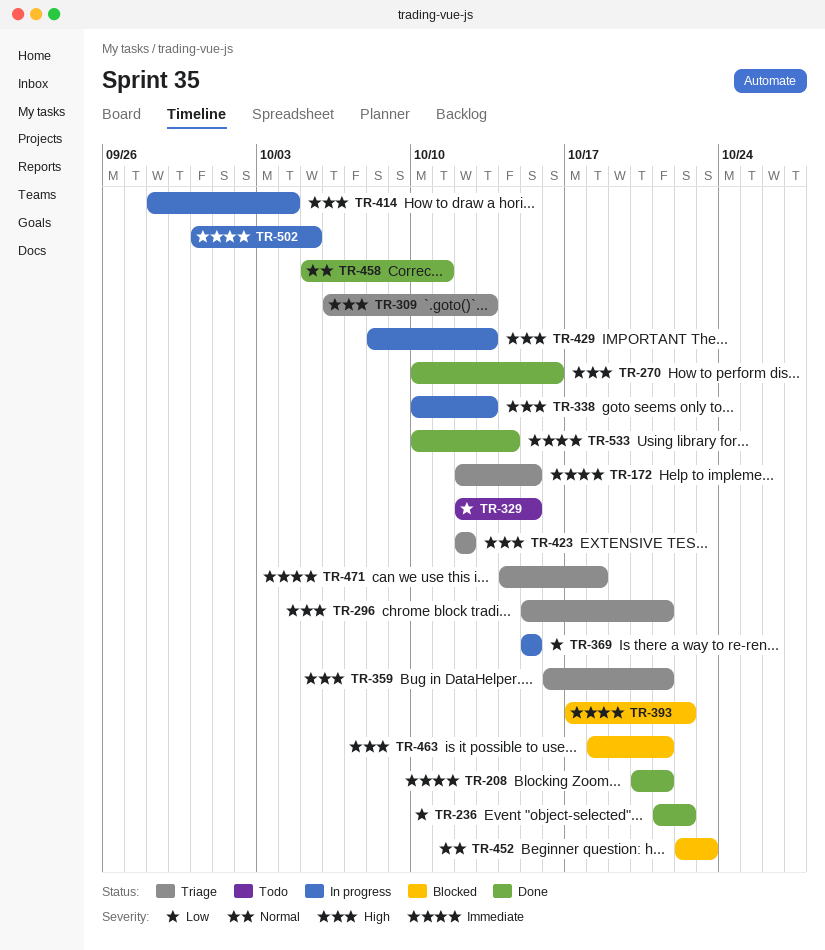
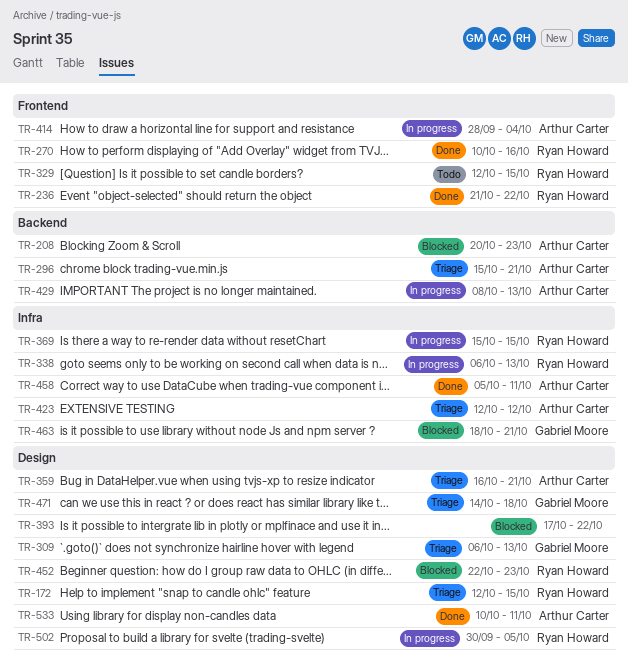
TR-208, status: Done -> Blocked
TR-208, due: Oct 21 -> Oct 23
TR-338, start: Oct 10 -> Oct 6
TR-533, due: Oct 14 -> Oct 11

